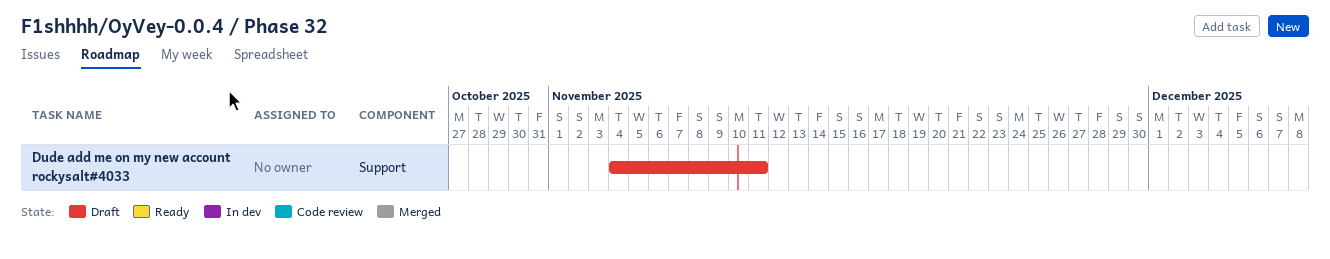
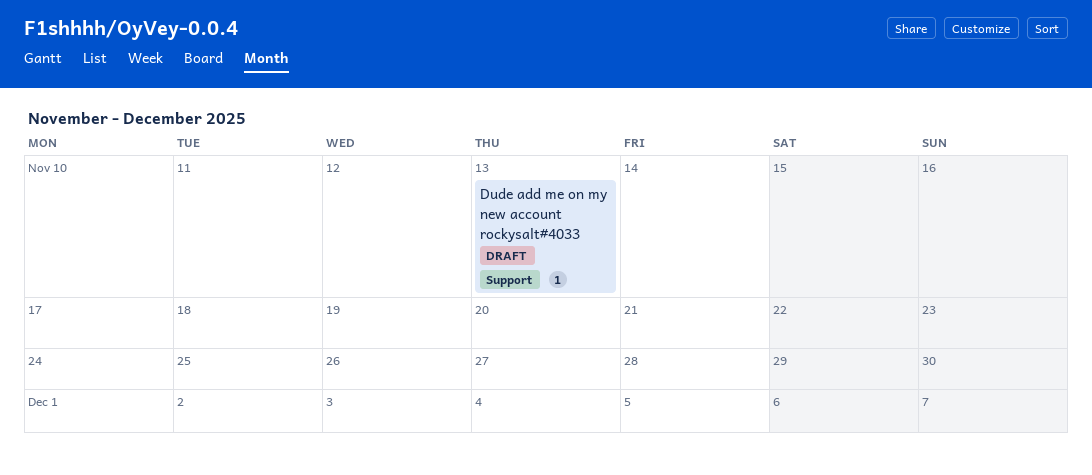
Dude add me on my new account rockysalt#4033, due: Nov 11 -> Nov 13

